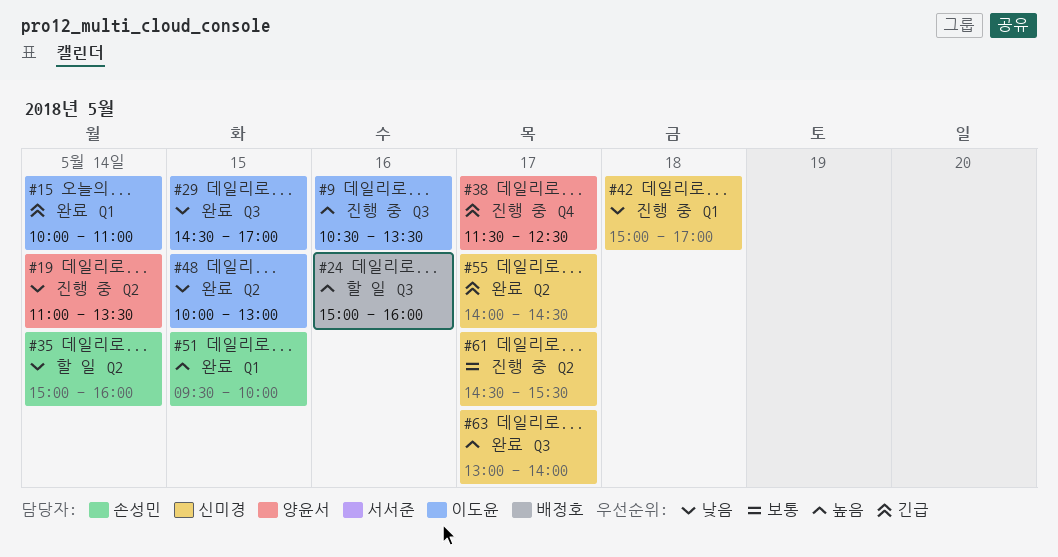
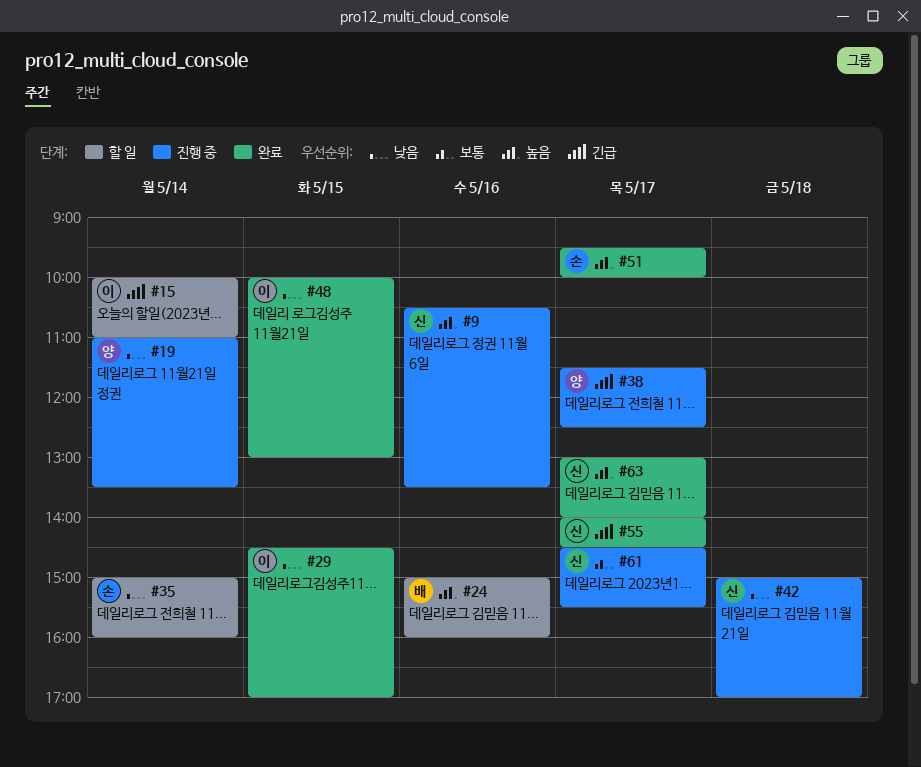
#9, owner: 이도윤 -> 신미경
#15, status: 완료 -> 할 일
#51, day: May 15 -> May 17

